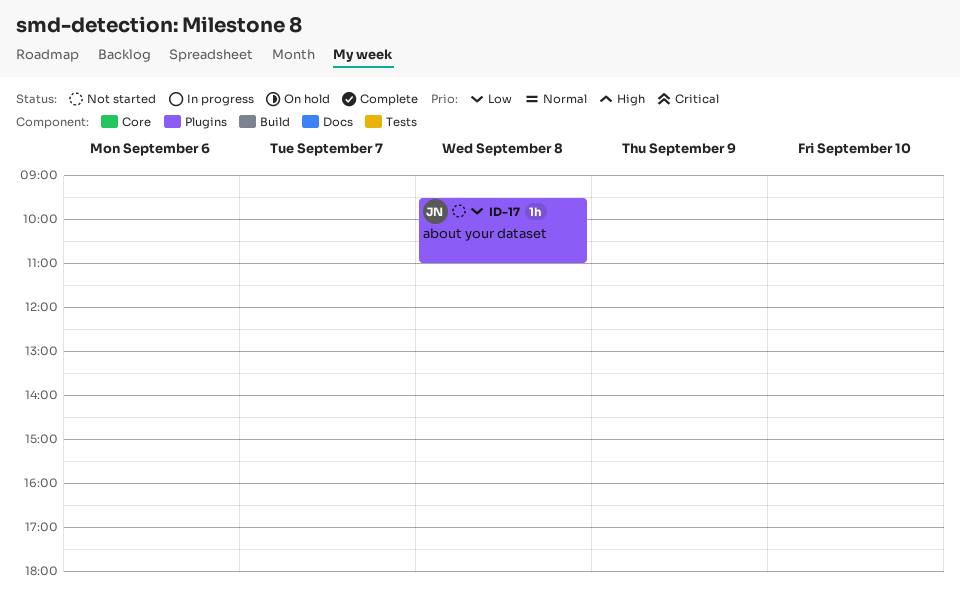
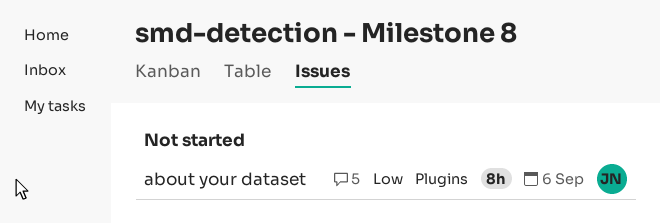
about your dataset, estimate: 1h -> 8h
about your dataset, day: Sep 8 -> Sep 6

